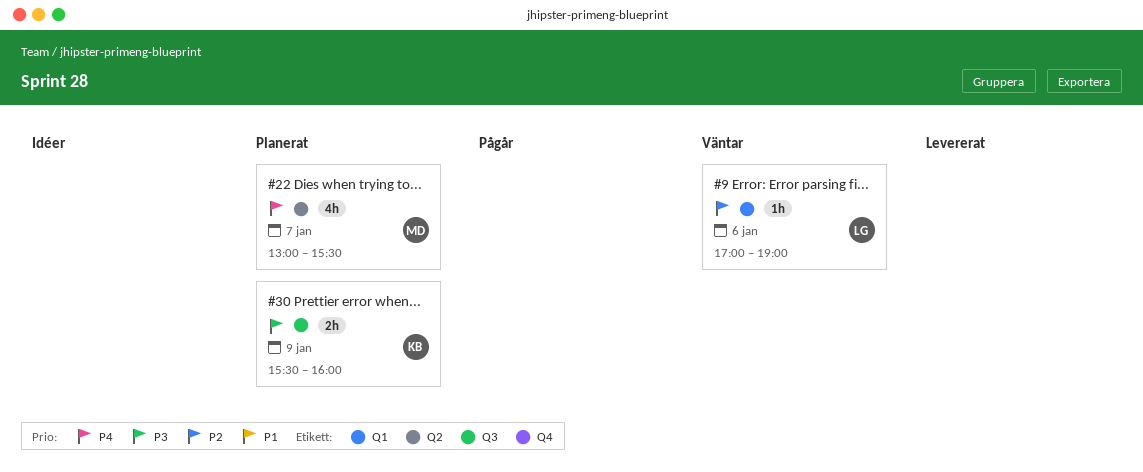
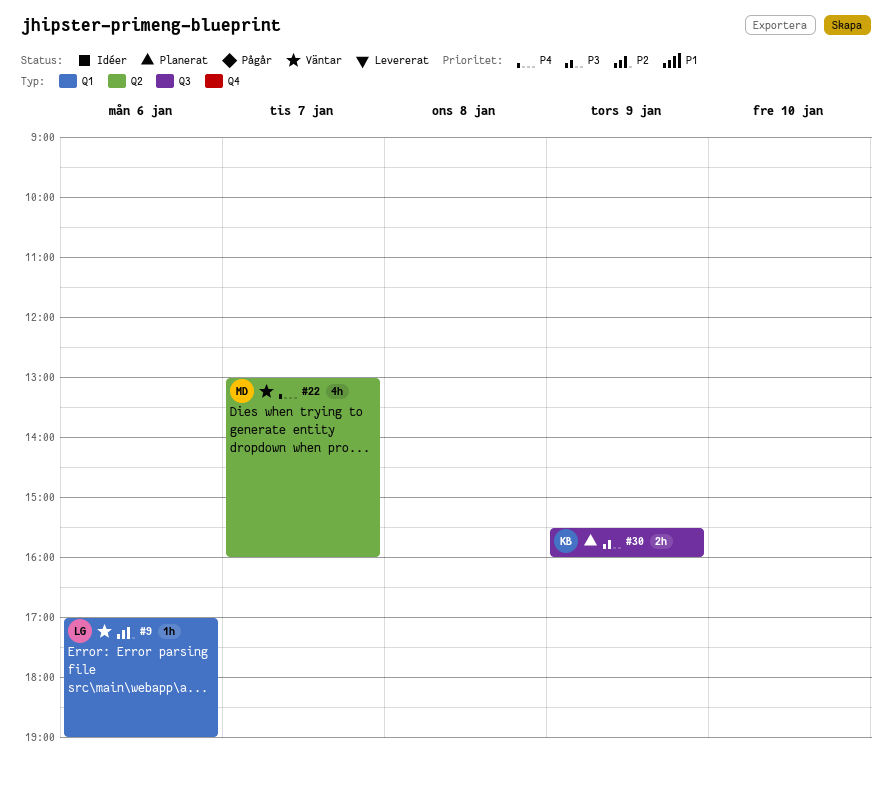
#22, status: Planerat -> Väntar
#22, ends: 15:30 -> 16:00

